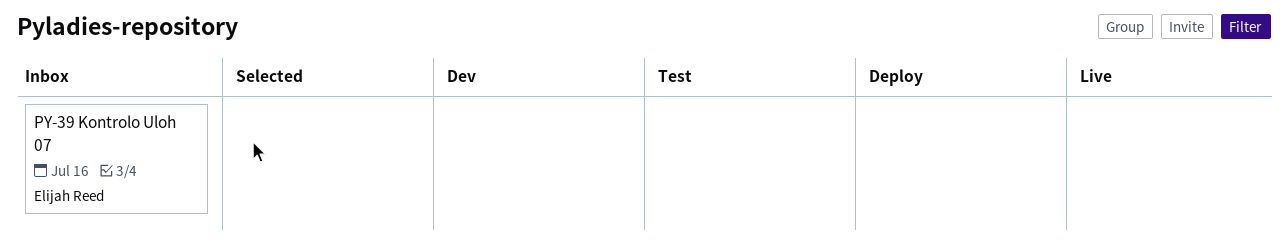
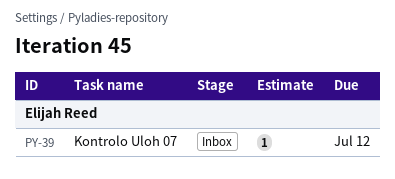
PY-39, due: Jul 16 -> Jul 12

